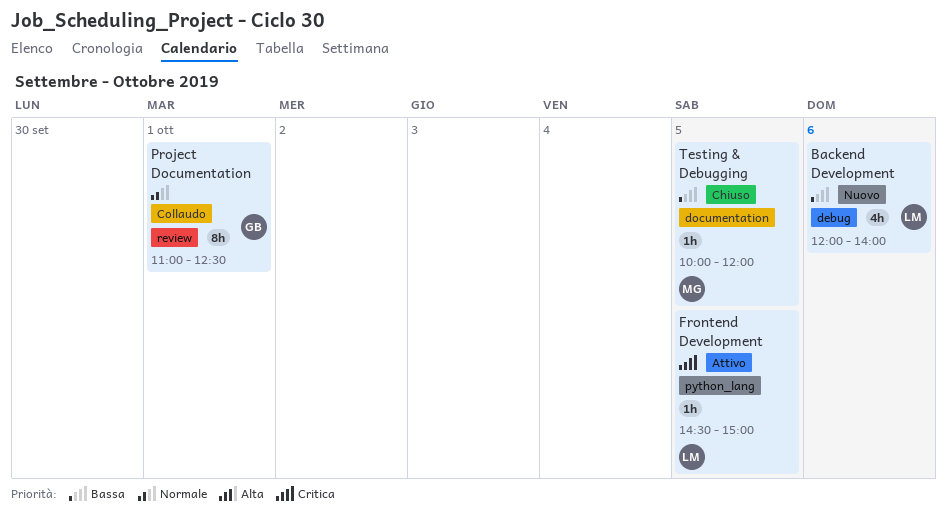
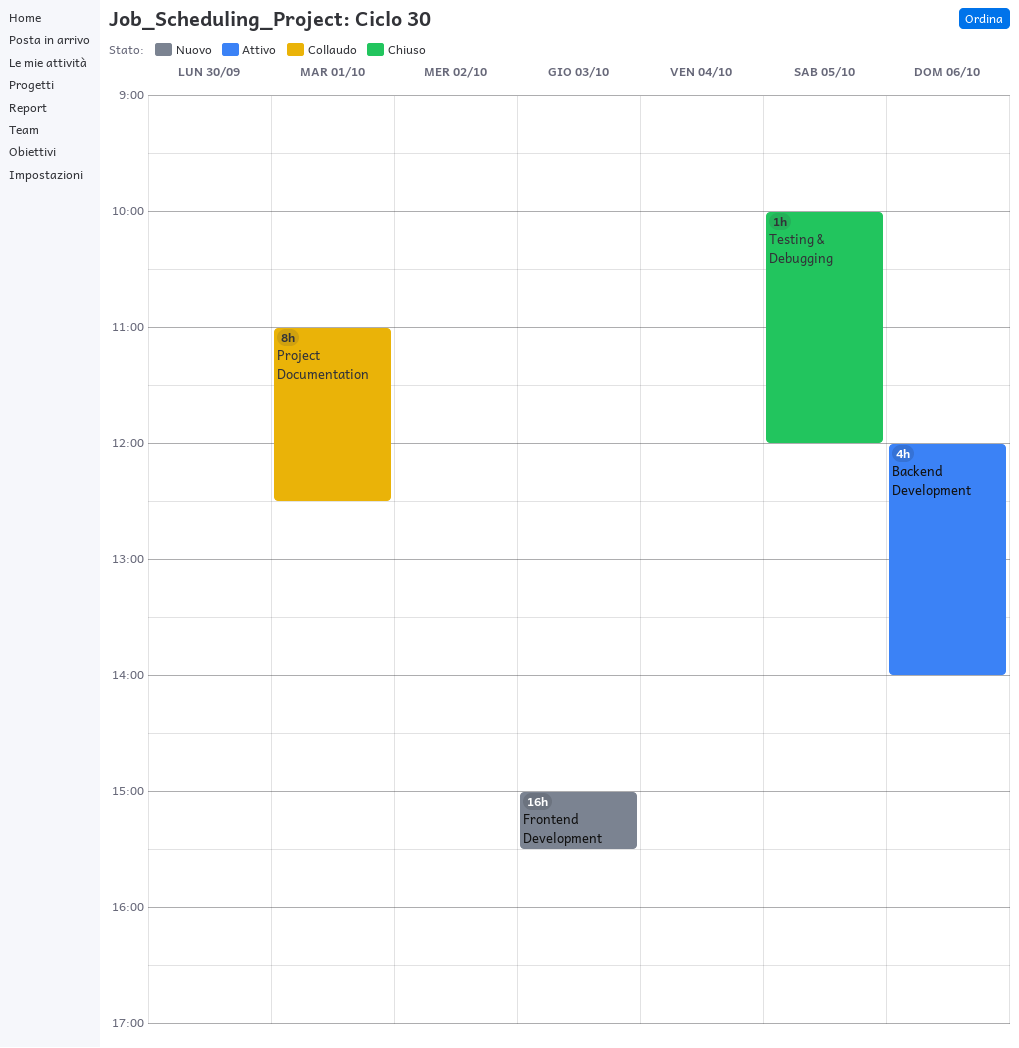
Backend Development, status: Nuovo -> Attivo
Frontend Development, status: Attivo -> Nuovo
Frontend Development, estimate: 1h -> 16h
Frontend Development, day: Oct 5 -> Oct 3
Frontend Development, begins: 14:30 -> 15:00
Frontend Development, ends: 15:00 -> 15:30

